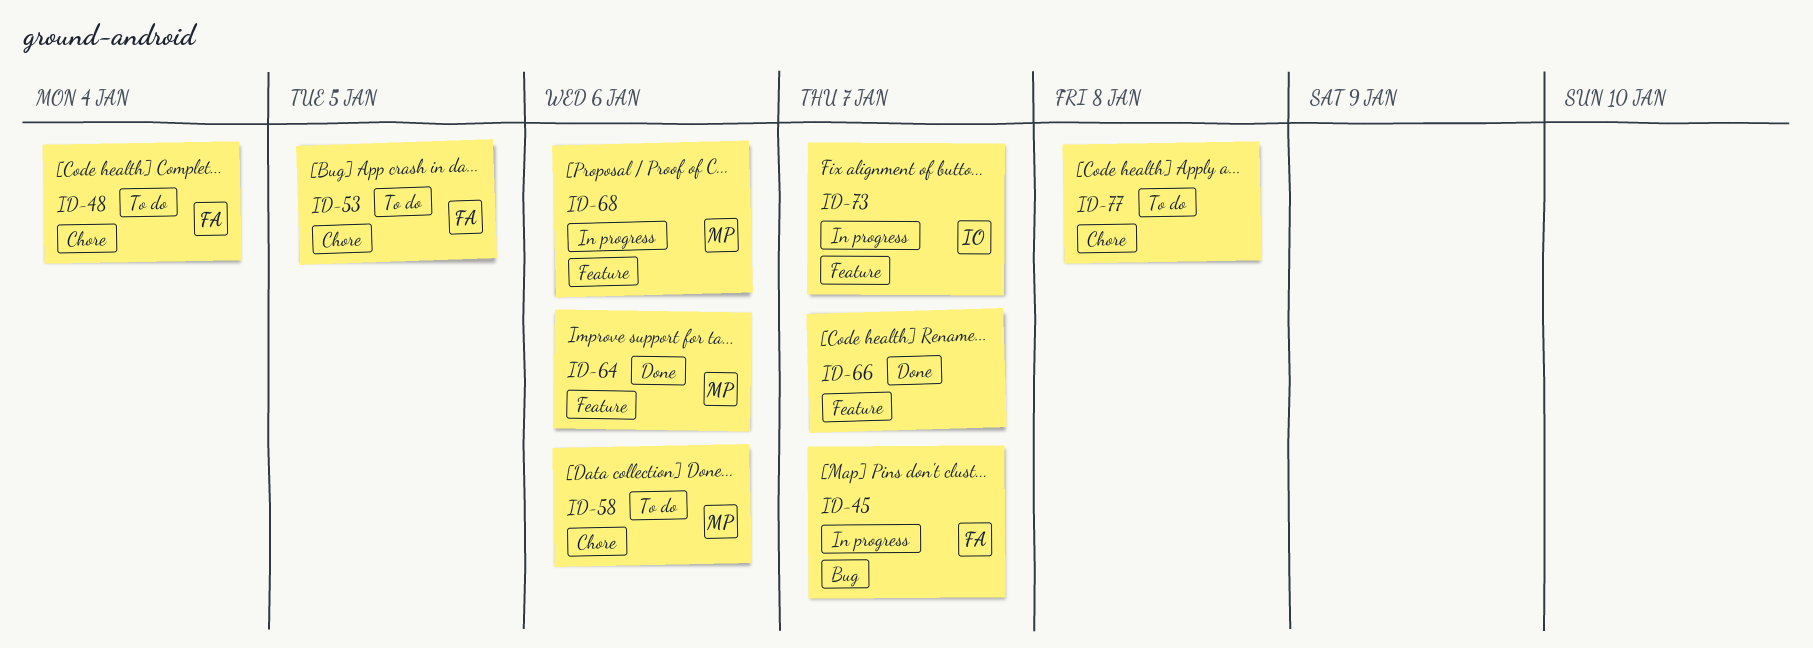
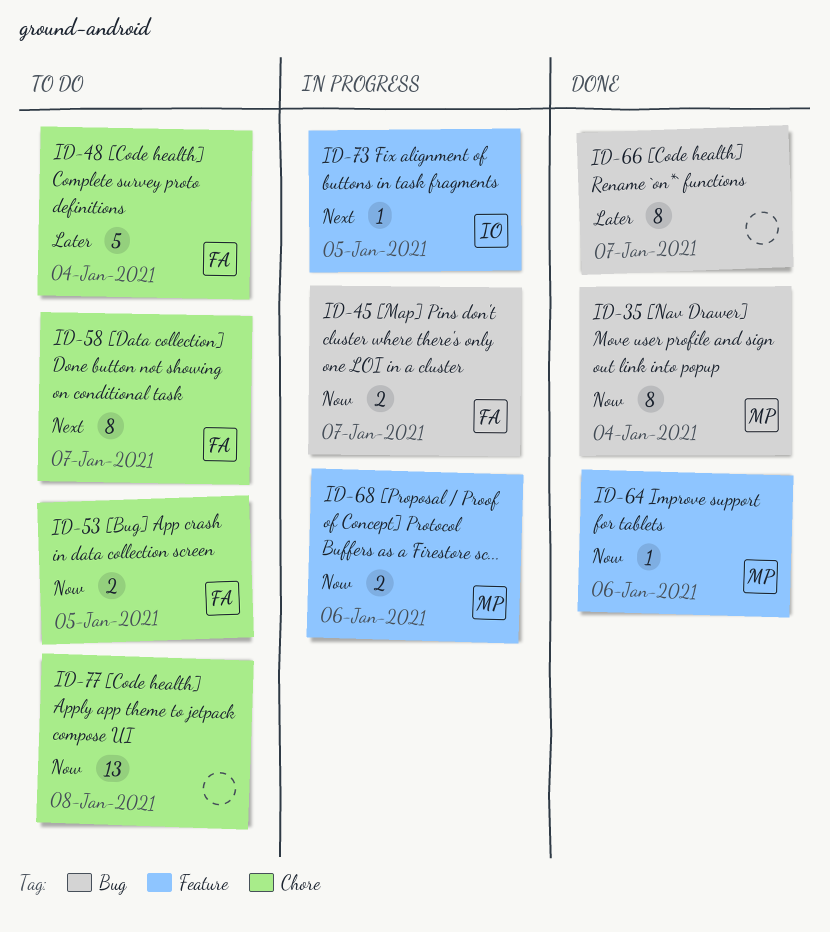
ID-35: none -> present
ID-58, owner: MP -> FA
ID-58, due: Jan 6 -> Jan 7
ID-66, label: Feature -> Bug
ID-73, due: Jan 7 -> Jan 5

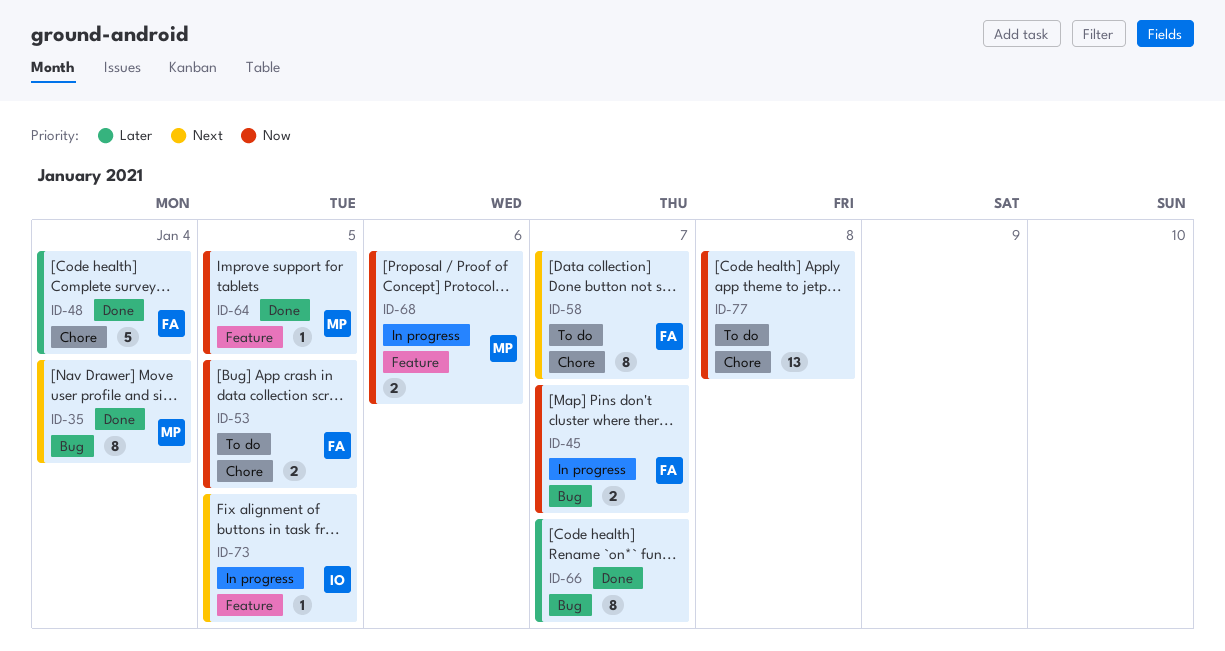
ID-35, priority: Now -> Next
ID-48, status: To do -> Done
ID-64, due: Jan 6 -> Jan 5

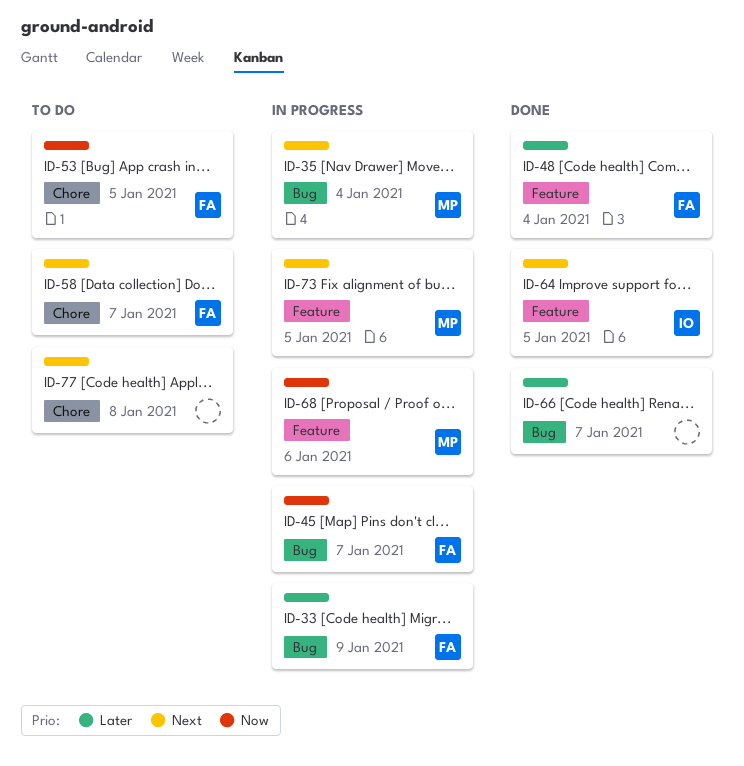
ID-33: none -> present
ID-35, status: Done -> In progress
ID-48, label: Chore -> Feature
ID-64, owner: MP -> IO
ID-64, priority: Now -> Next
ID-73, owner: IO -> MP
ID-77, priority: Now -> Next

